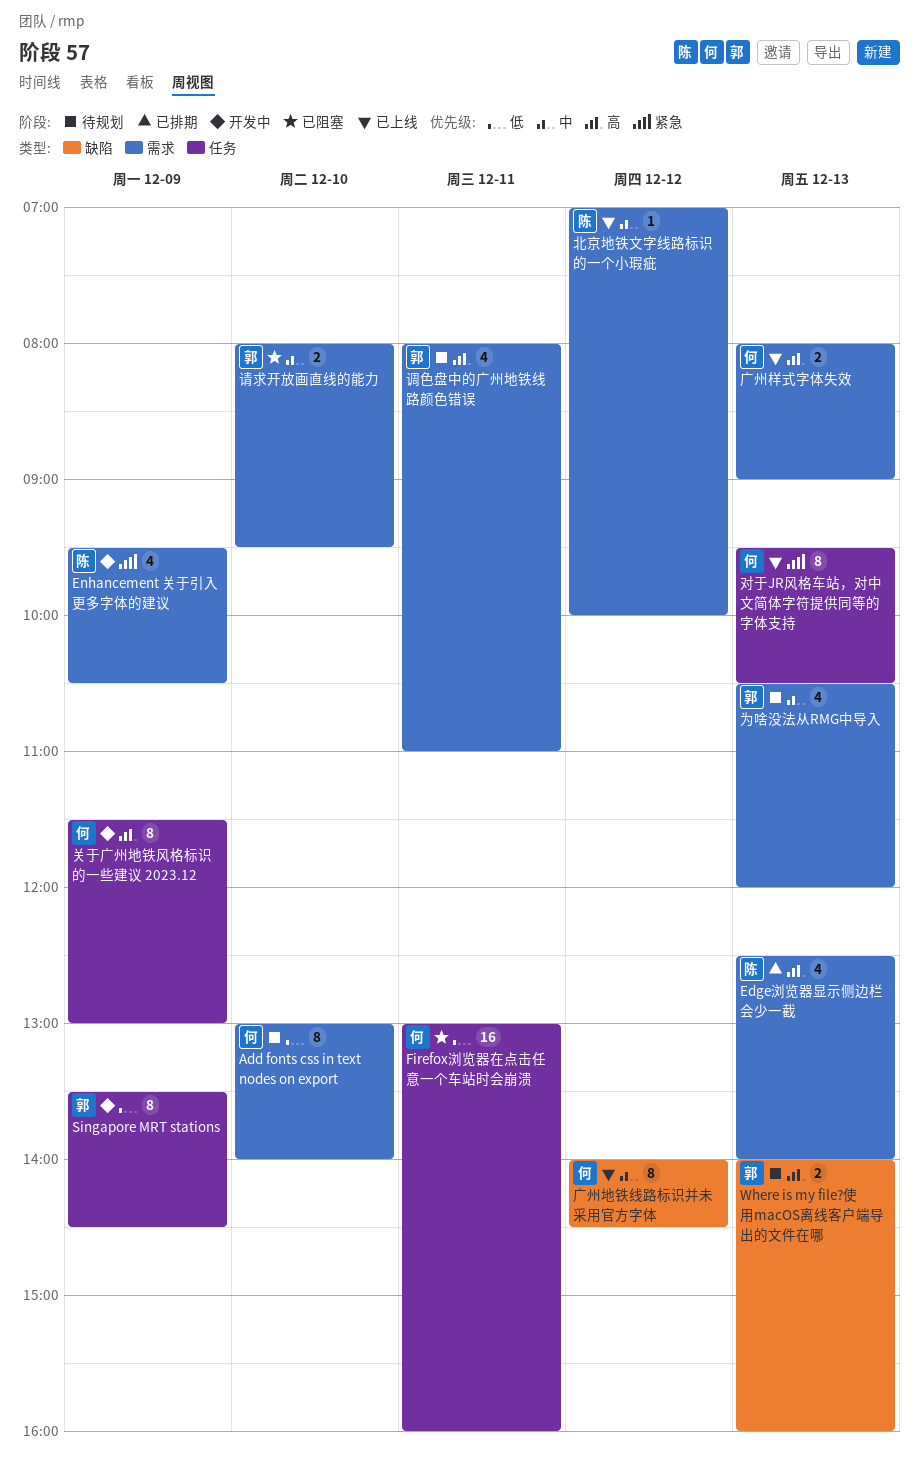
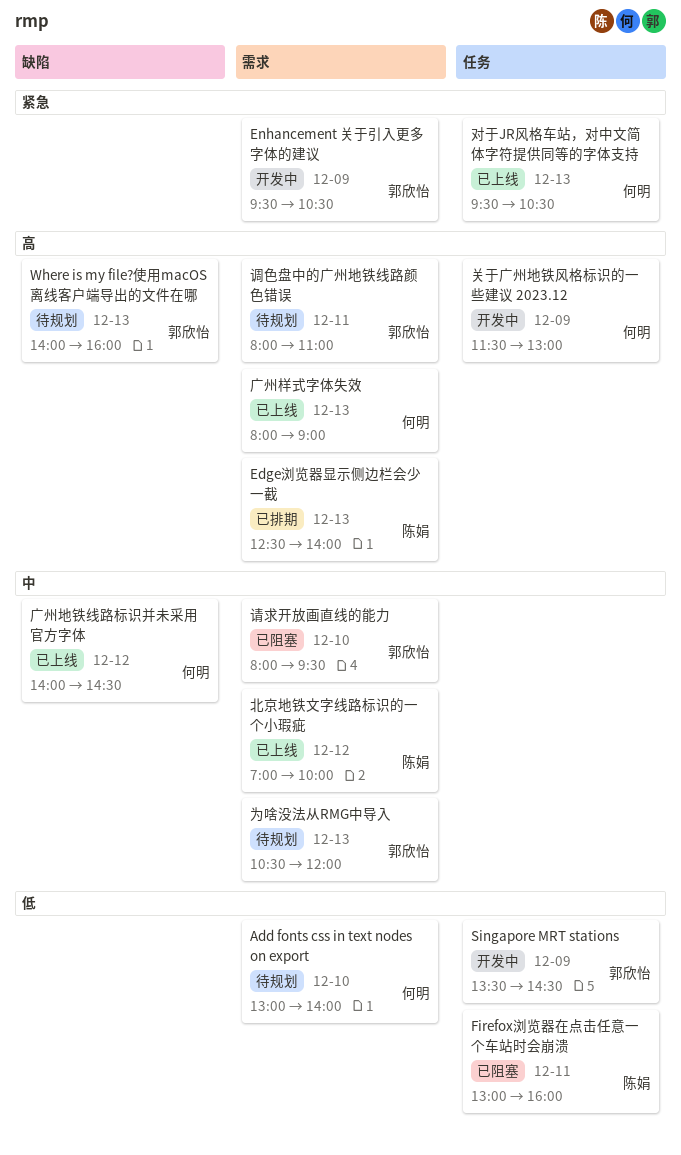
Enhancement 关于引入更多字体的建议, owner: 陈娟 -> 郭欣怡
Firefox浏览器在点击任意一个车站时会崩溃, owner: 何明 -> 陈娟

